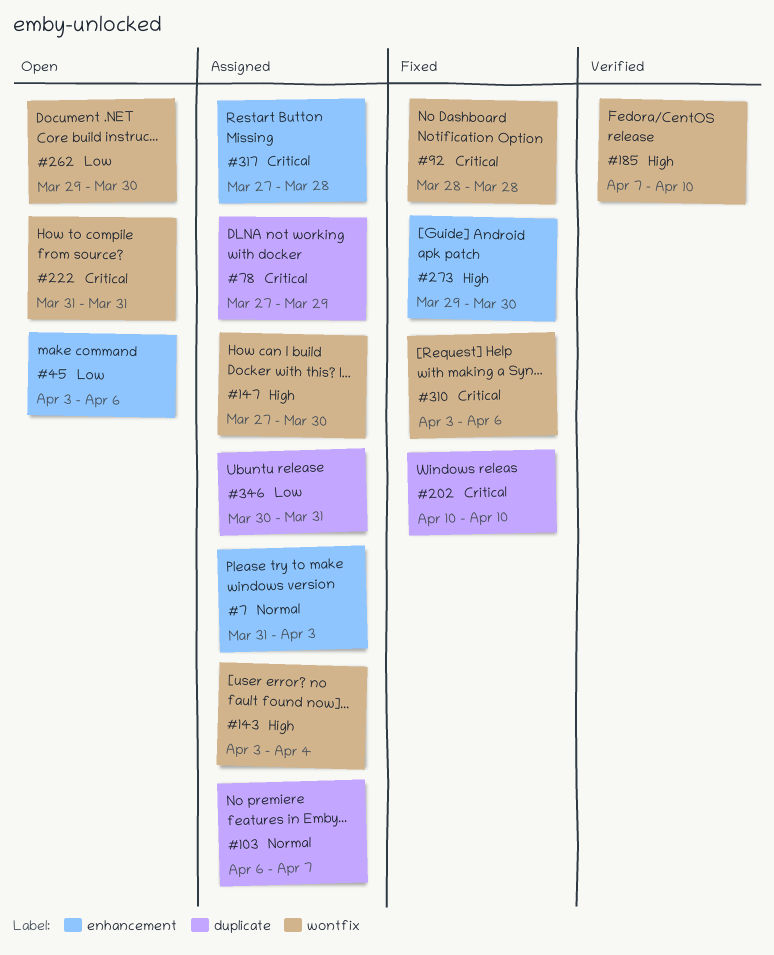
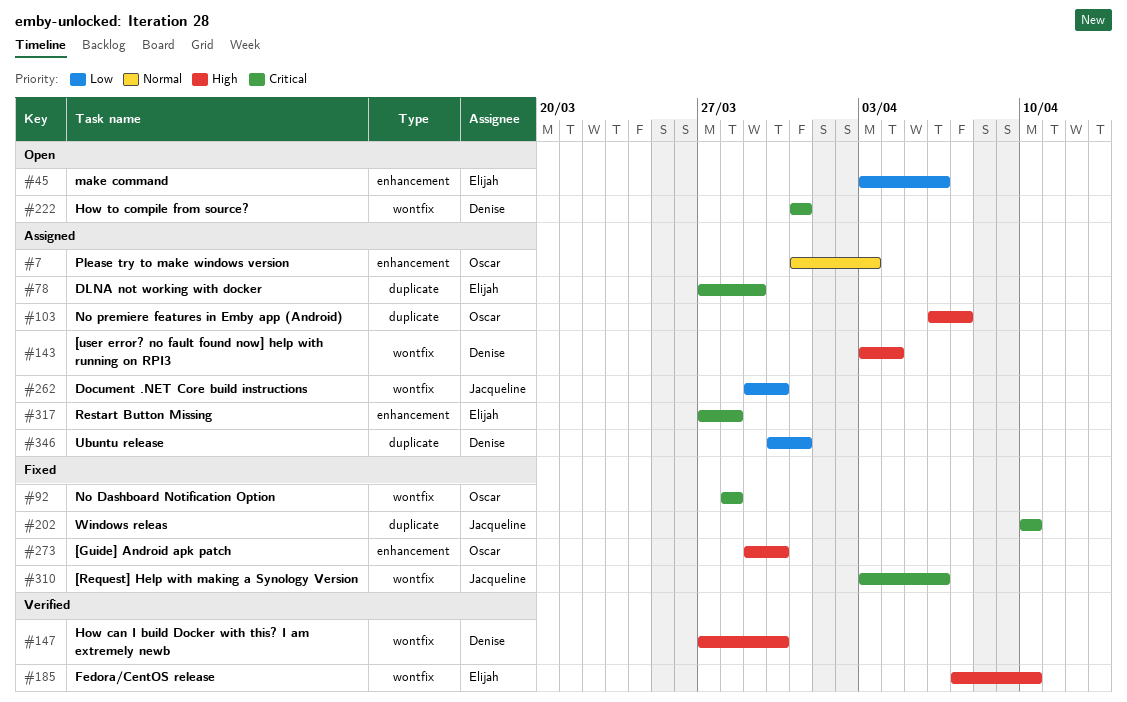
#103, priority: Normal -> High
#147, status: Assigned -> Verified
#262, status: Open -> Assigned

